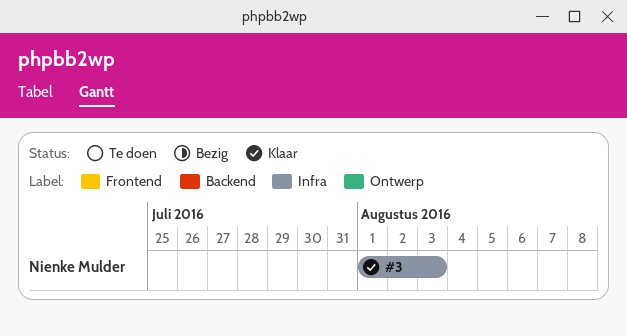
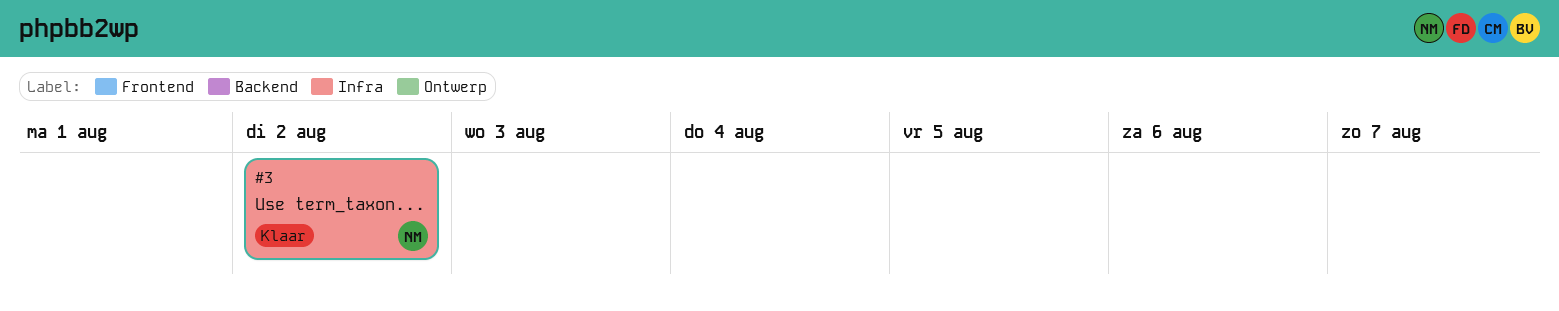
#3, due: Aug 3 -> Aug 2

